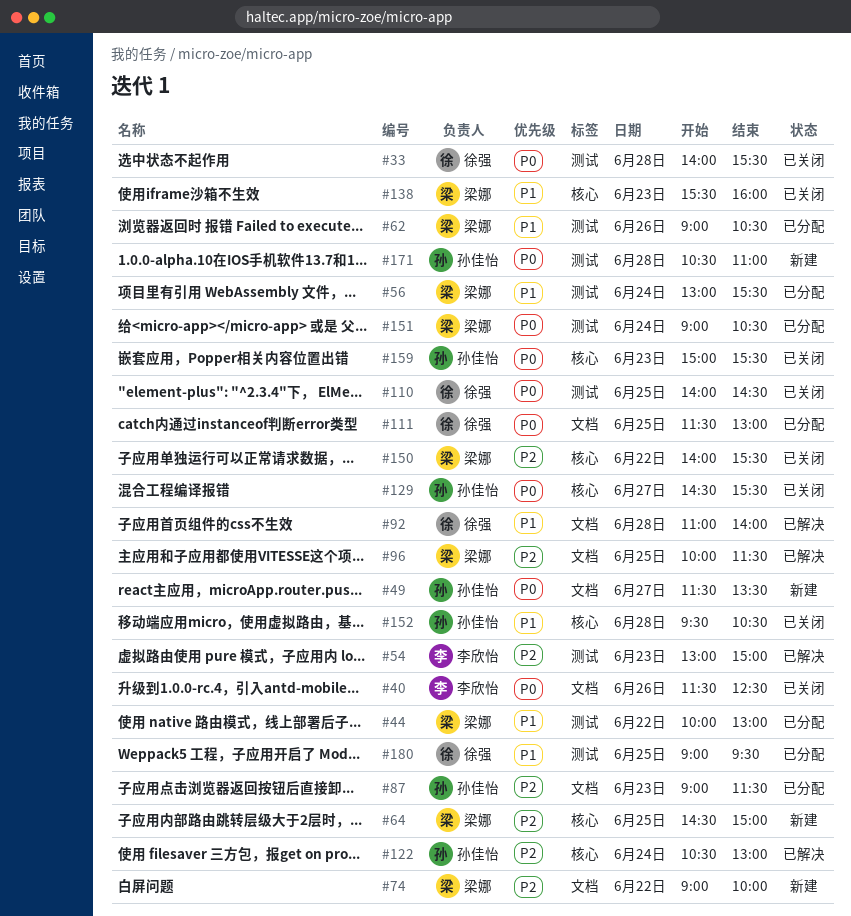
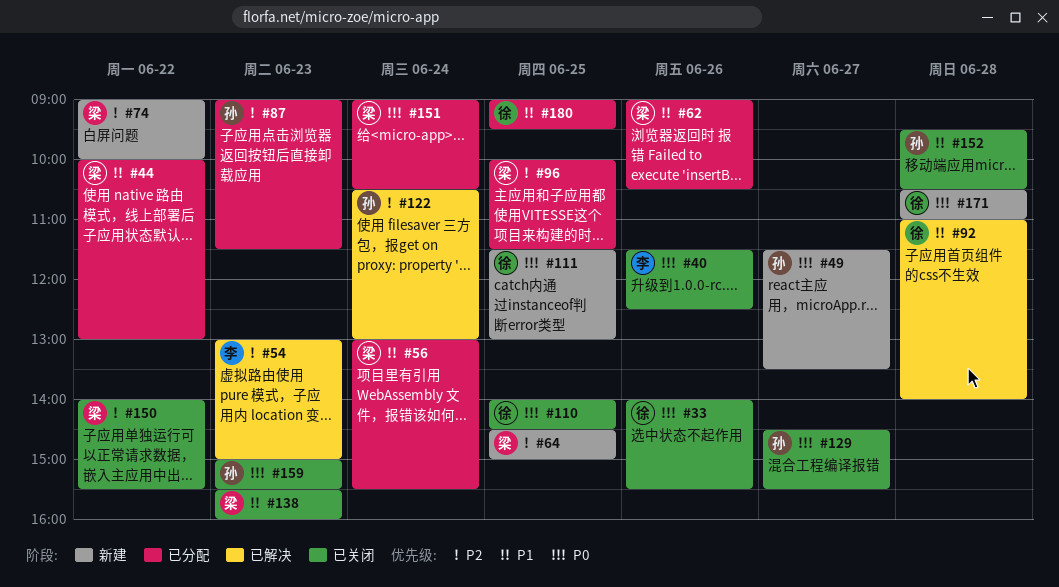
#33, day: Jun 28 -> Jun 26
#96, status: 已解决 -> 已分配
#111, status: 已分配 -> 新建
#171, owner: 孙佳怡 -> 徐强

